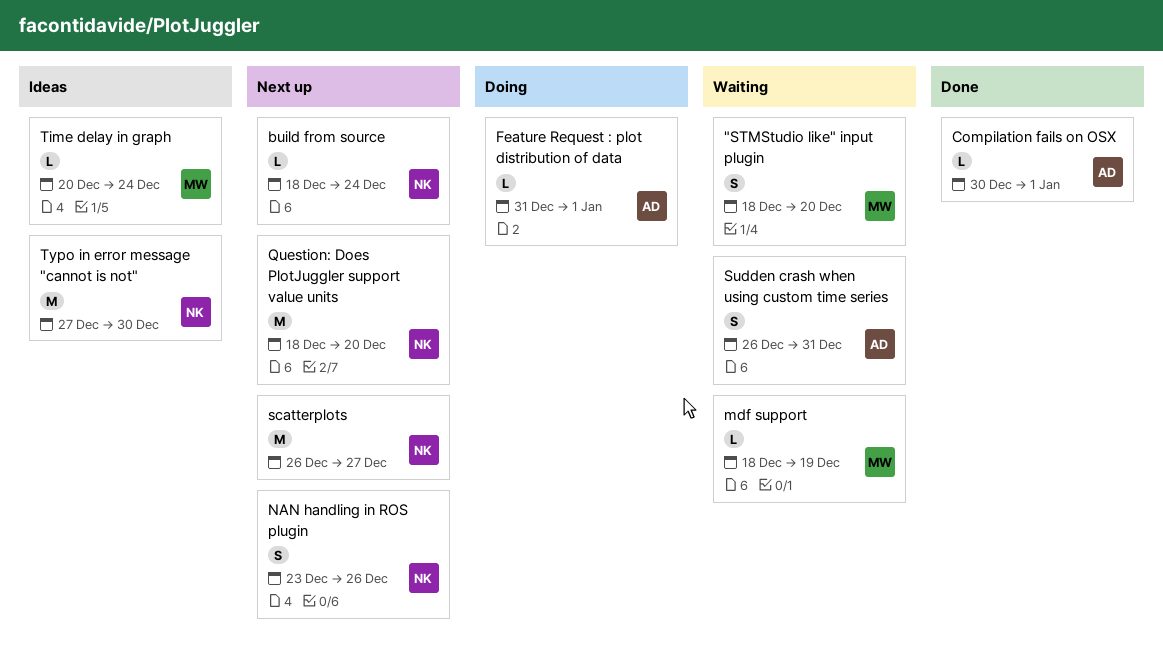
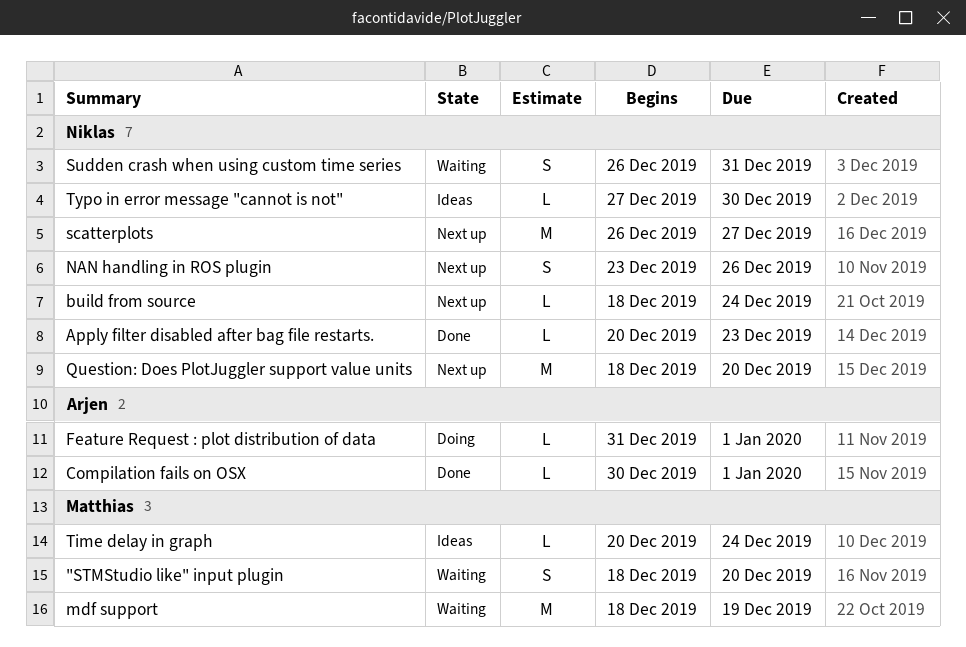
Apply filter disabled after bag file restarts.: none -> present
mdf support, estimate: L -> M
Sudden crash when using custom time series, owner: Arjen -> Niklas
Typo in error message "cannot is not", estimate: M -> L

